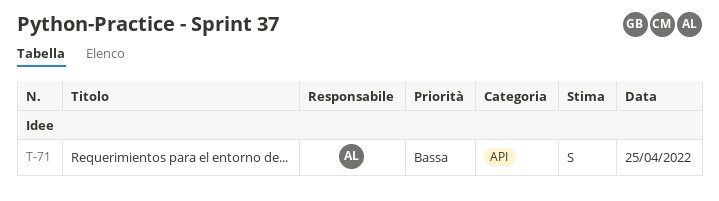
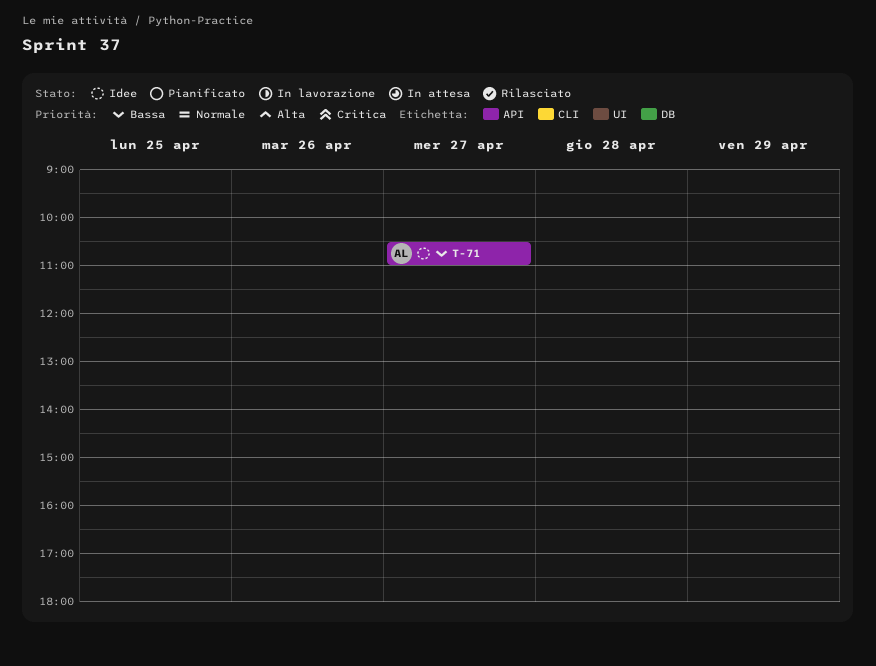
T-71, day: Apr 25 -> Apr 27

